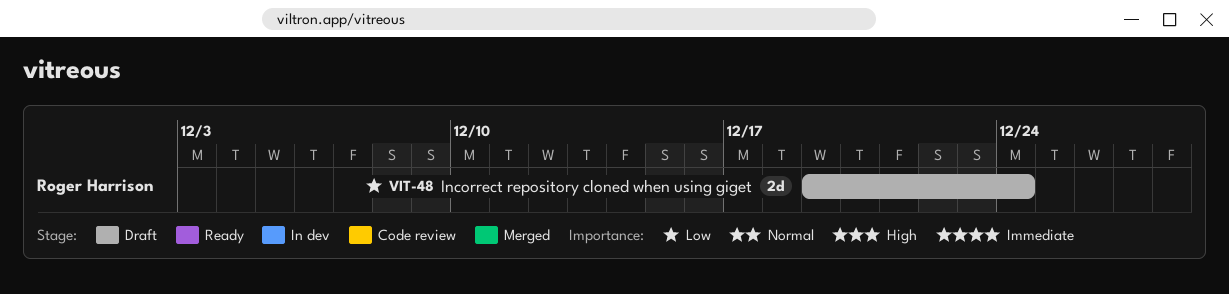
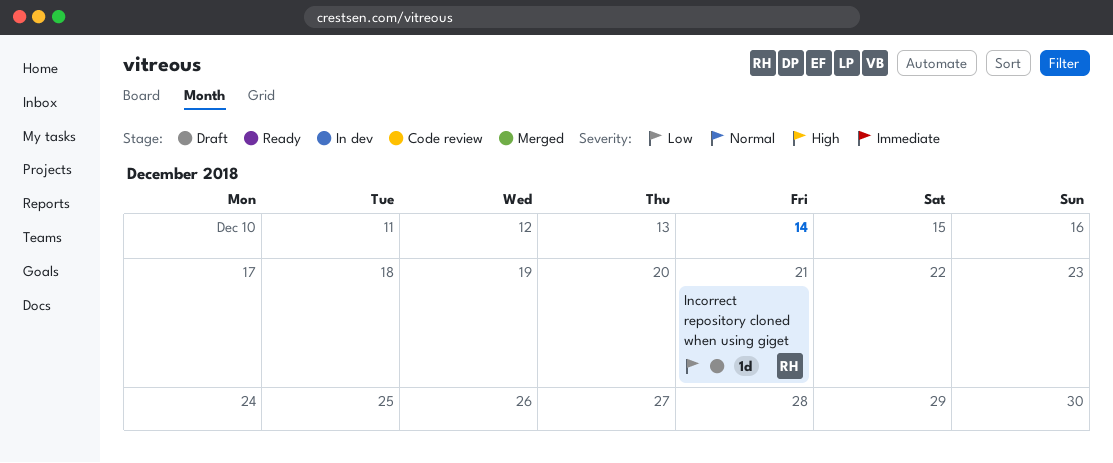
Incorrect repository cloned when using giget, estimate: 2d -> 1d
Incorrect repository cloned when using giget, due: Dec 24 -> Dec 21

